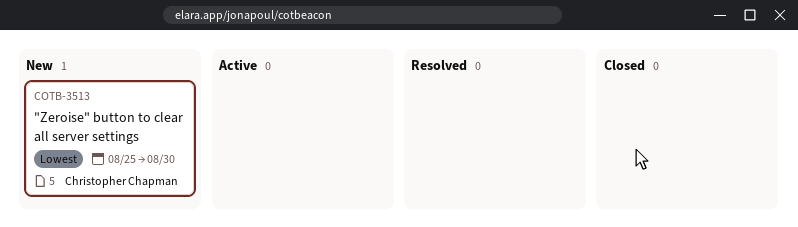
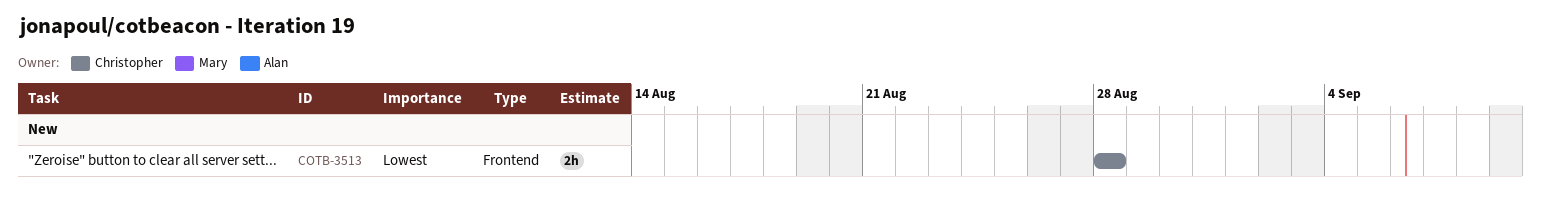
COTB-3513, start: Aug 25 -> Aug 28
COTB-3513, due: Aug 30 -> Aug 28

